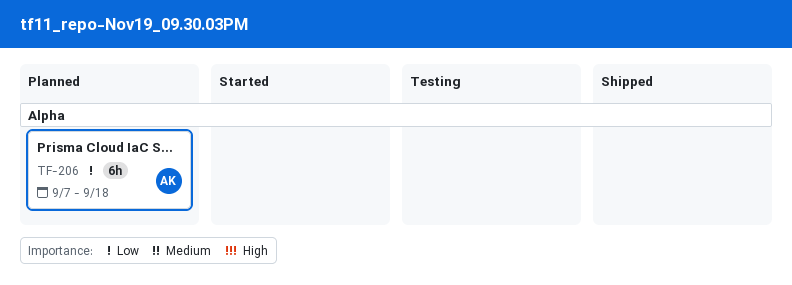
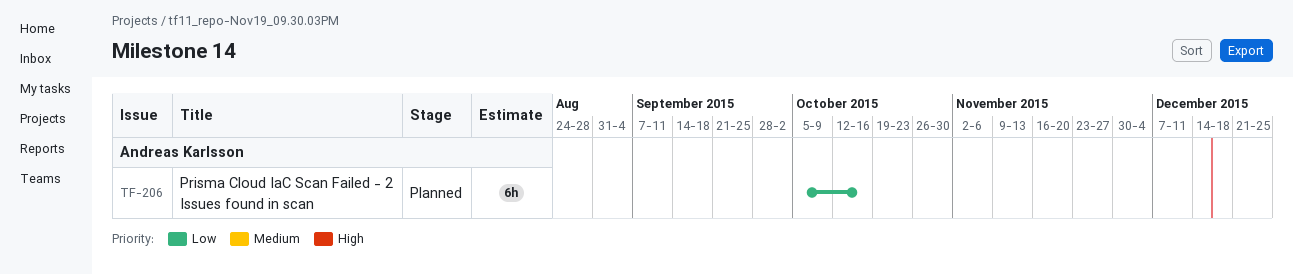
TF-206, start: Sep 7 -> Oct 5
TF-206, due: Sep 18 -> Oct 16

